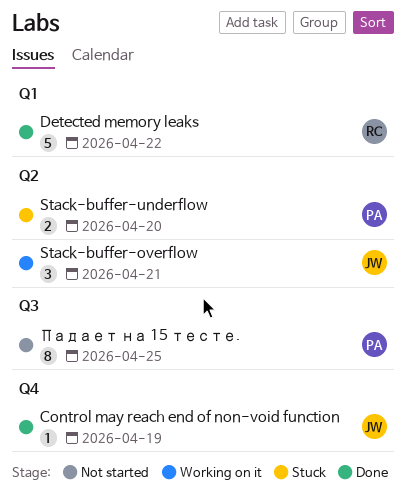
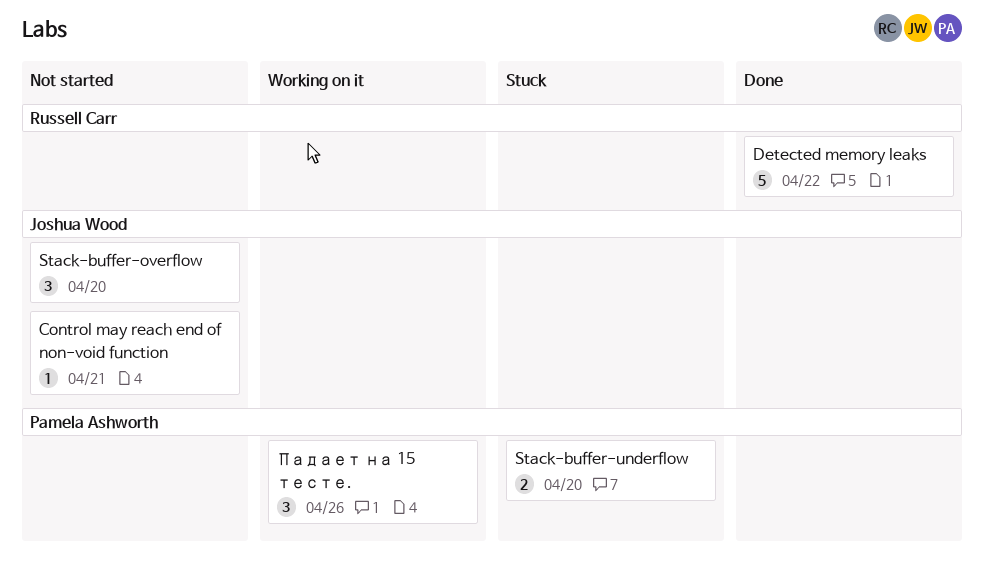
Control may reach end of non-void function, status: Done -> Not started
Control may reach end of non-void function, due: Apr 19 -> Apr 21
Stack-buffer-overflow, status: Working on it -> Not started
Stack-buffer-overflow, due: Apr 21 -> Apr 20
Падает на 15 тесте., status: Not started -> Working on it
Падает на 15 тесте., estimate: 8 -> 3
Падает на 15 тесте., due: Apr 25 -> Apr 26

